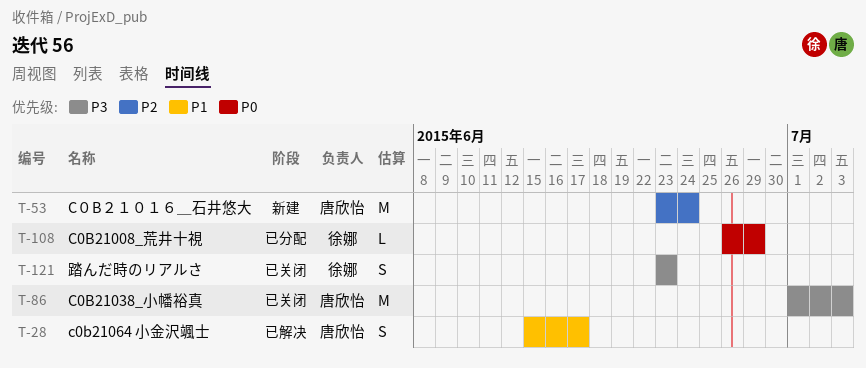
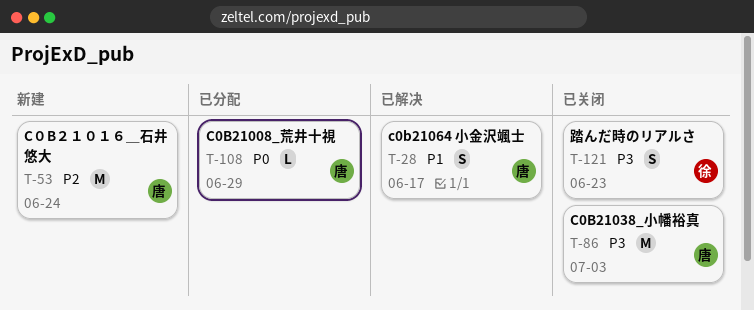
T-108, owner: 徐娜 -> 唐欣怡

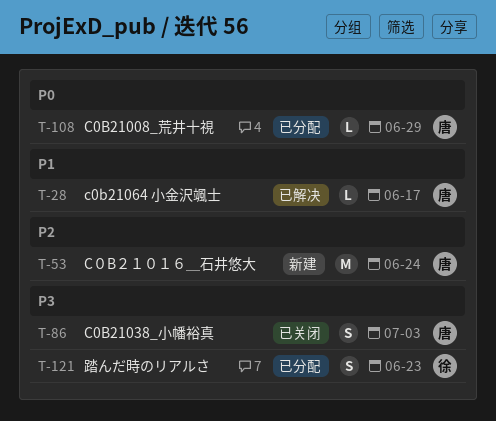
T-28, estimate: S -> L
T-86, estimate: M -> S
T-121, status: 已关闭 -> 已分配

